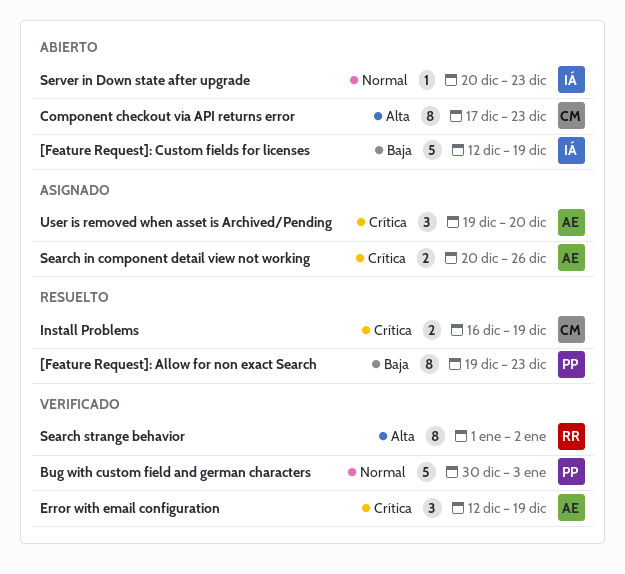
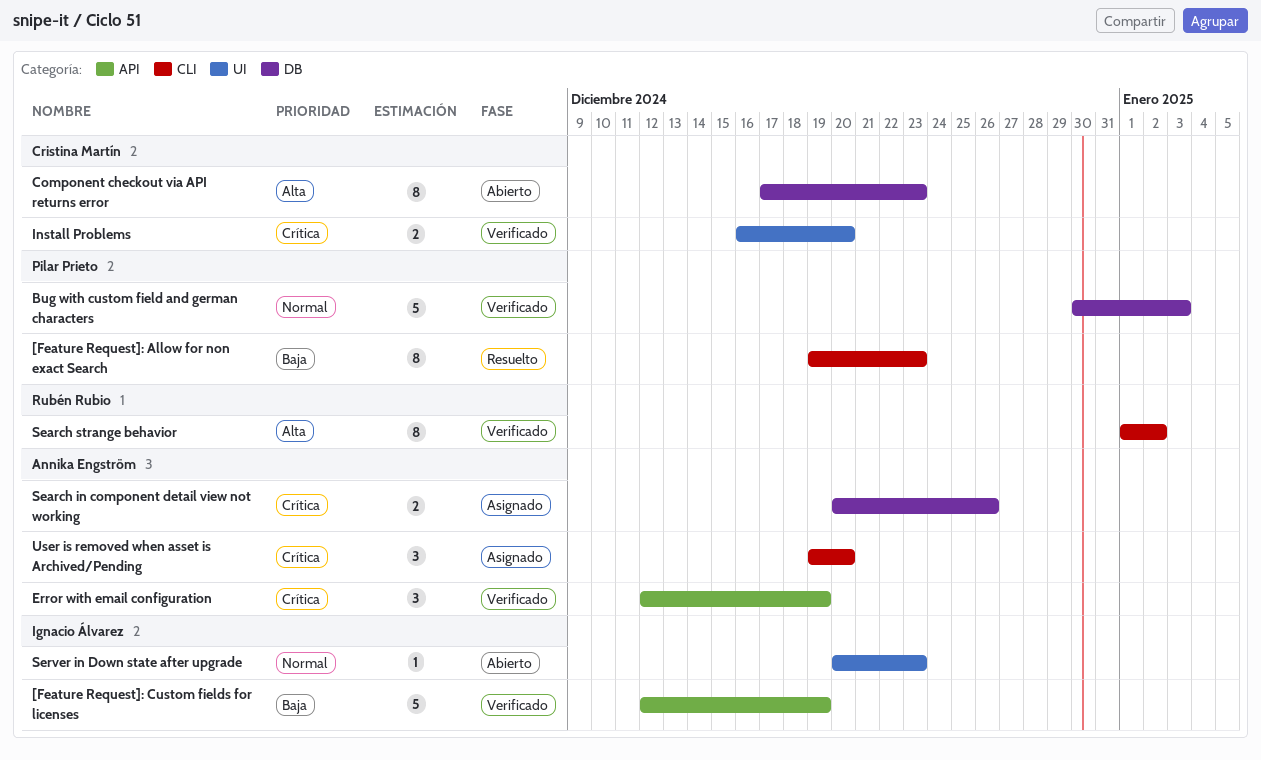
[Feature Request]: Custom fields for licenses, status: Abierto -> Verificado
Install Problems, status: Resuelto -> Verificado
Install Problems, due: Dec 19 -> Dec 20

